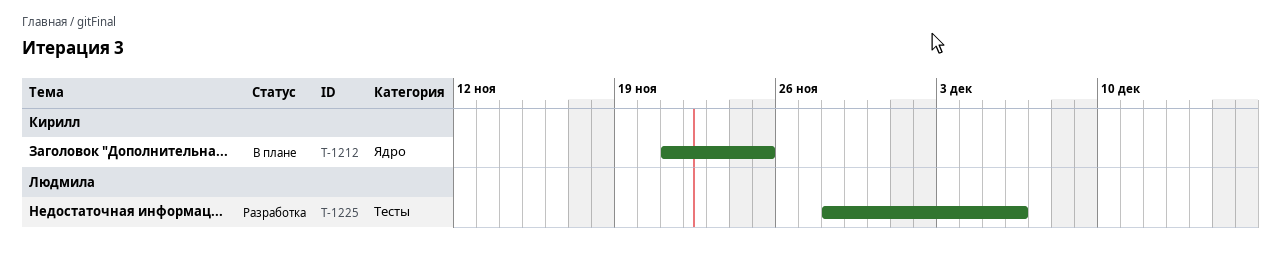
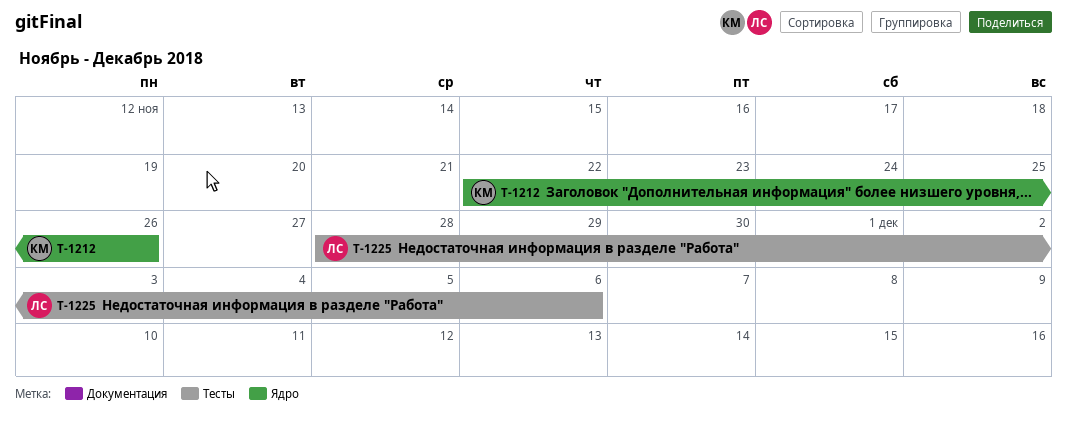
T-1212, start: Nov 21 -> Nov 22
T-1212, due: Nov 25 -> Nov 26

